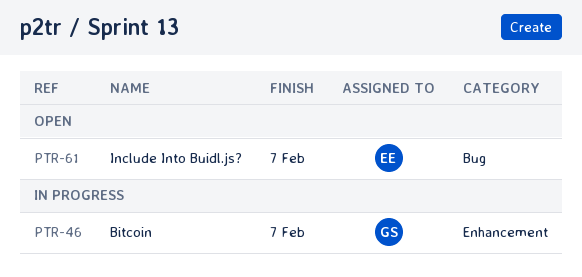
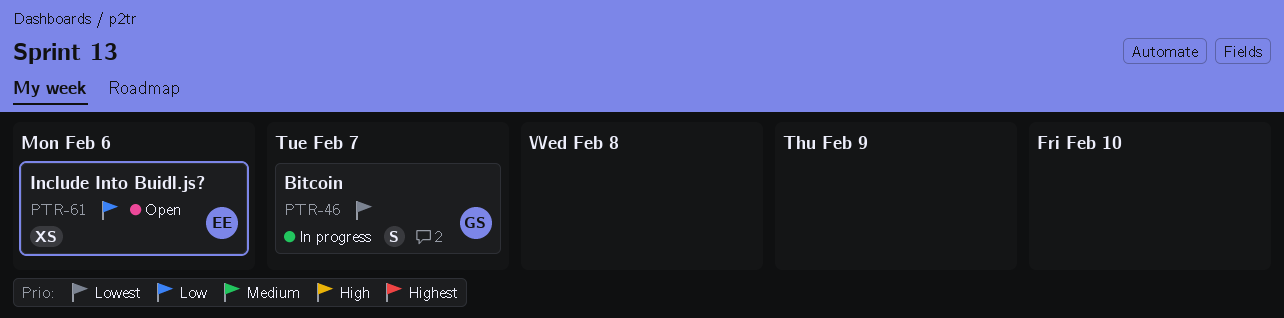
PTR-61, due: Feb 7 -> Feb 6

